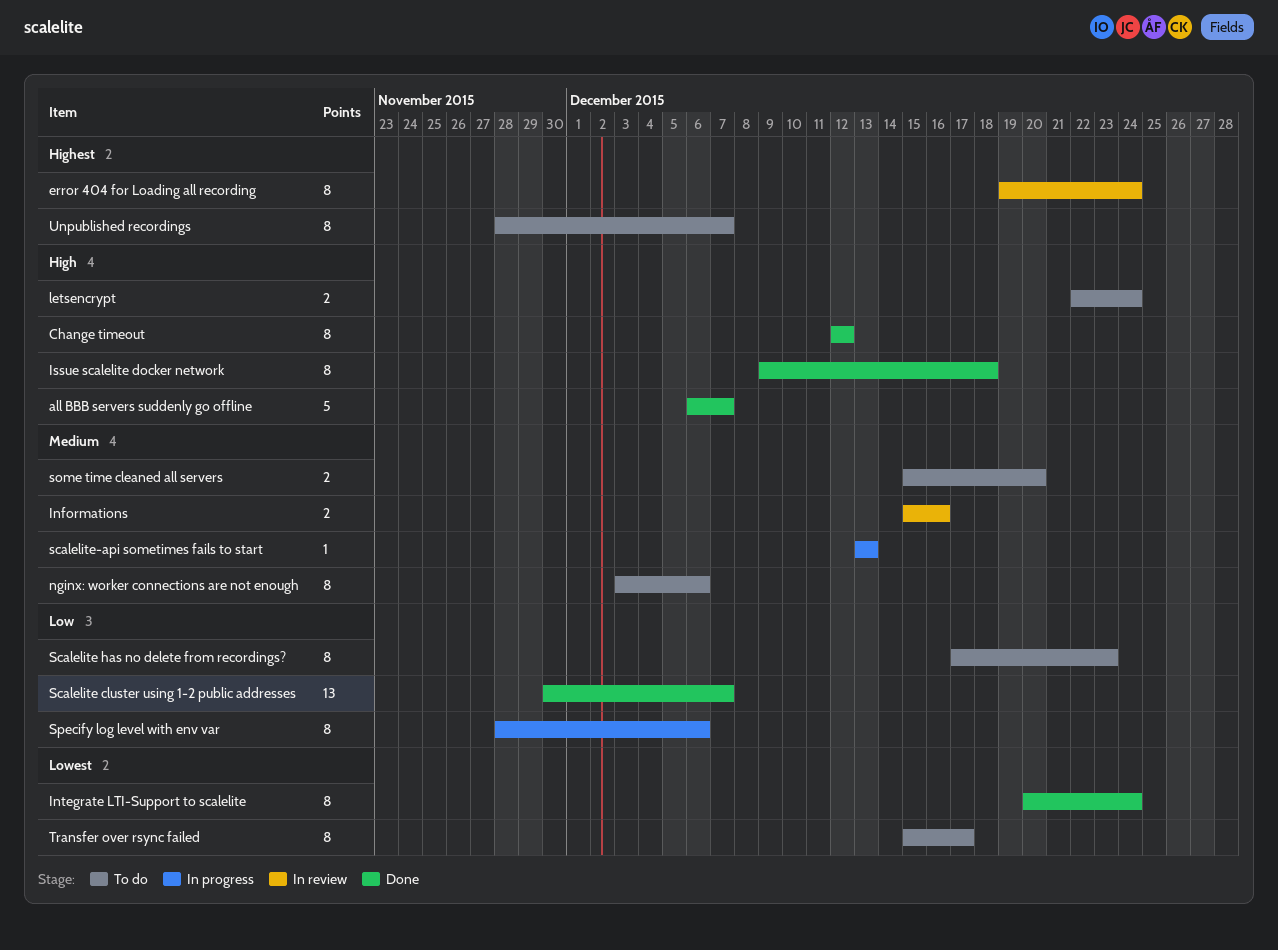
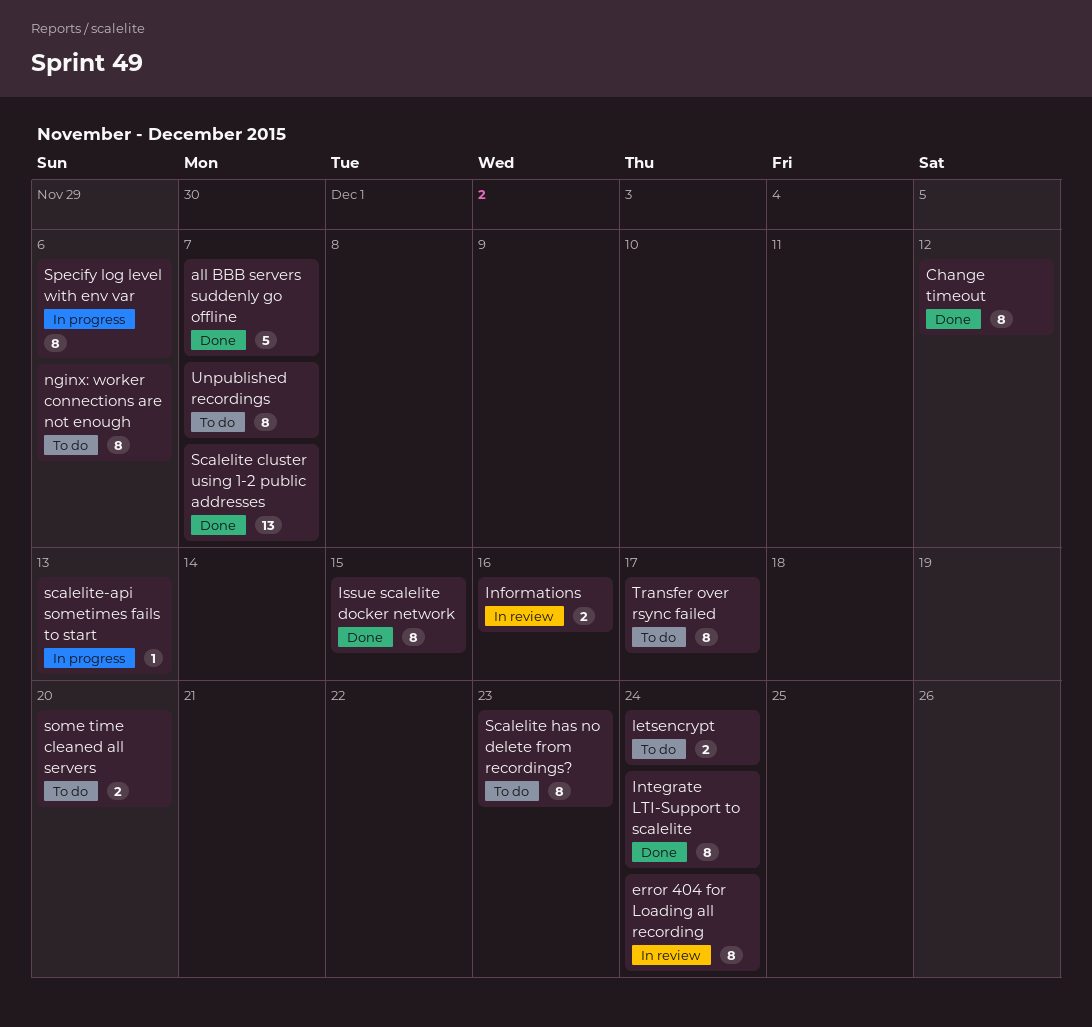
Issue scalelite docker network, due: Dec 18 -> Dec 15

